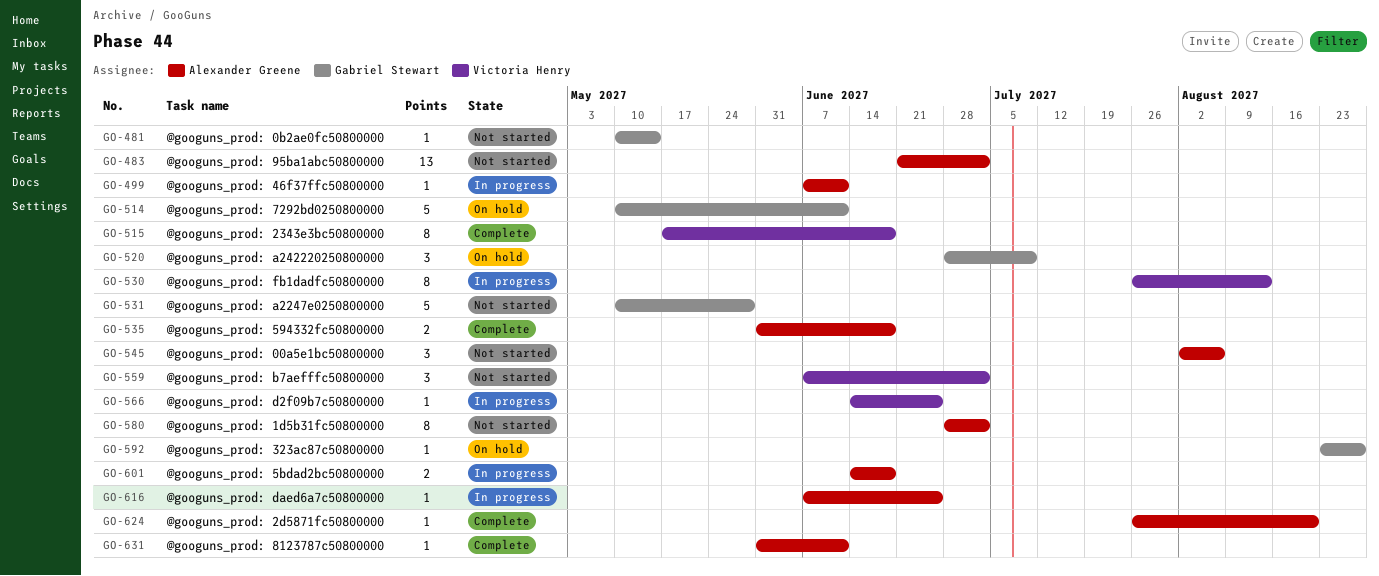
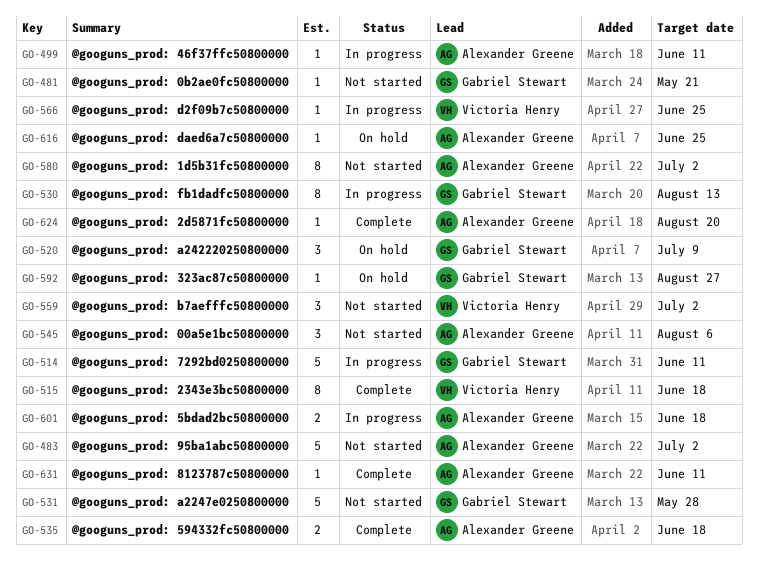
GO-481, due: May 14 -> May 21
GO-483, estimate: 13 -> 5
GO-514, status: On hold -> In progress
GO-530, owner: Victoria Henry -> Gabriel Stewart
GO-616, status: In progress -> On hold

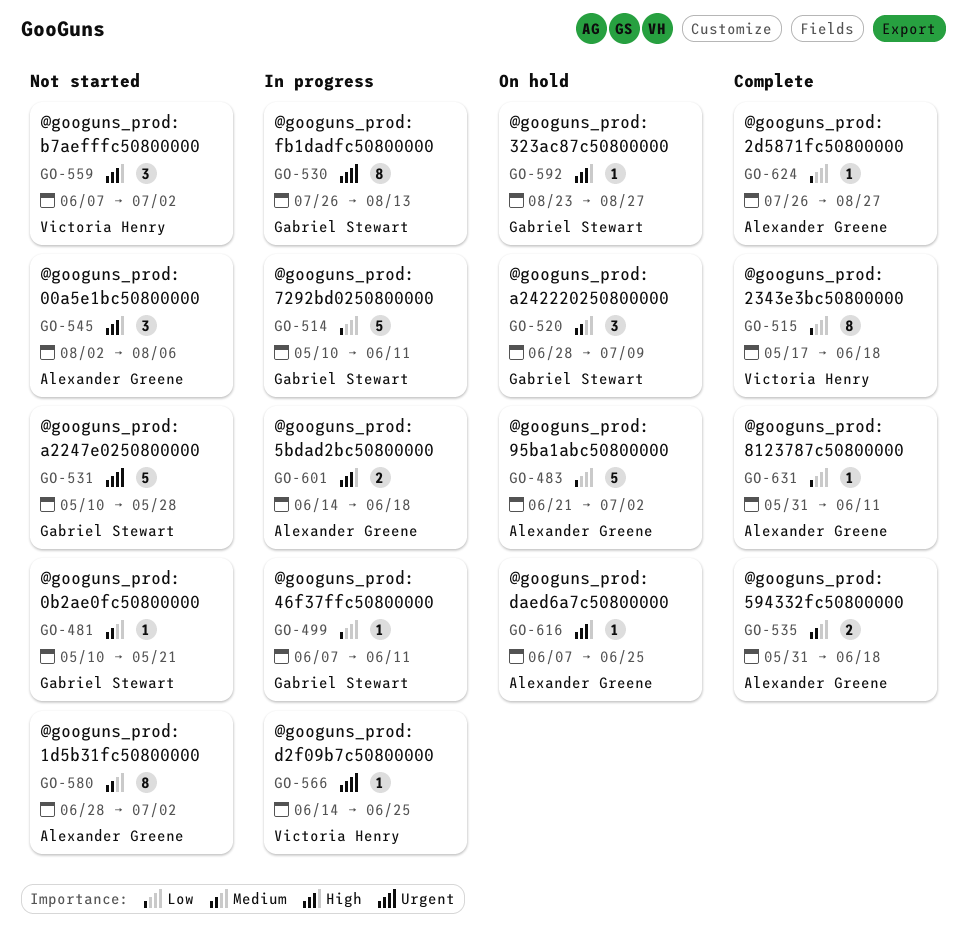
GO-483, status: Not started -> On hold
GO-499, owner: Alexander Greene -> Gabriel Stewart
GO-624, due: Aug 20 -> Aug 27

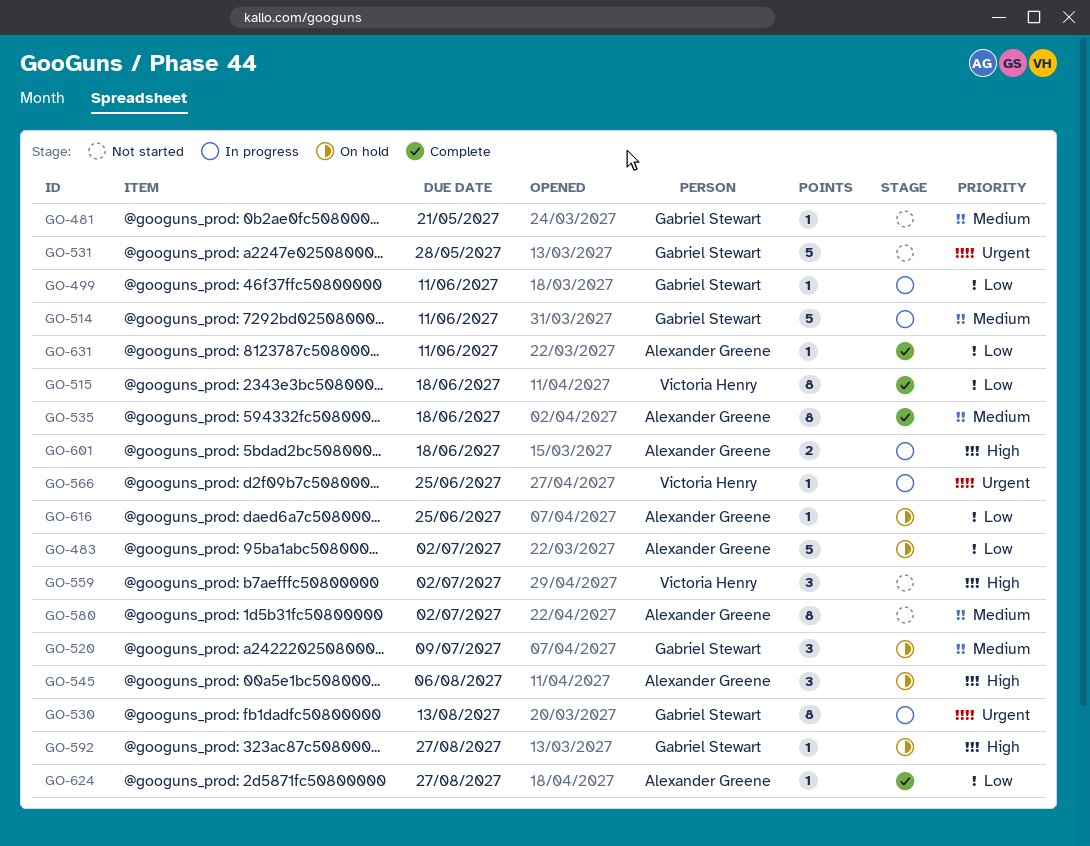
GO-514, priority: Low -> Medium
GO-535, estimate: 2 -> 8
GO-545, status: Not started -> On hold
GO-616, priority: High -> Low

